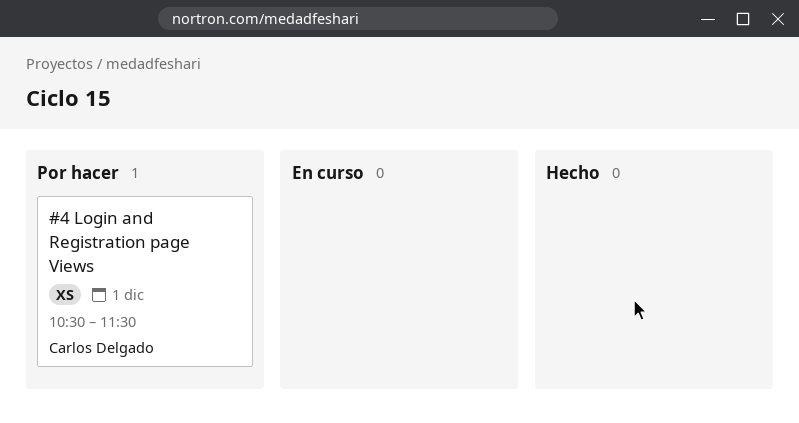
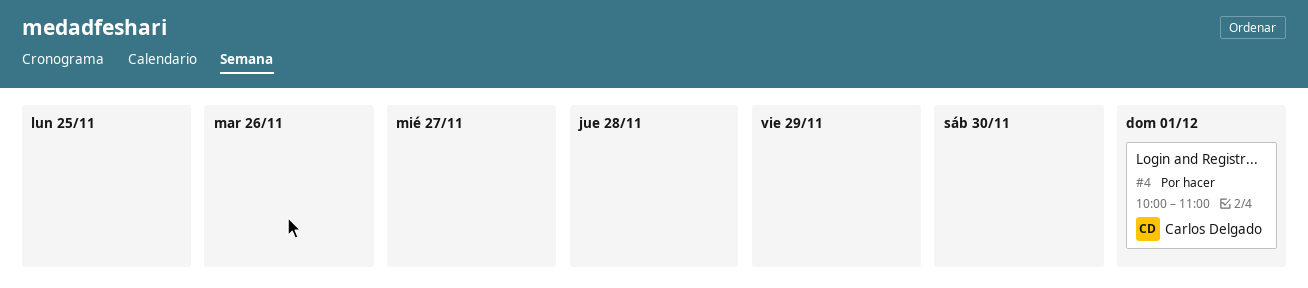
#4, begins: 10:30 -> 10:00
#4, ends: 11:30 -> 11:00

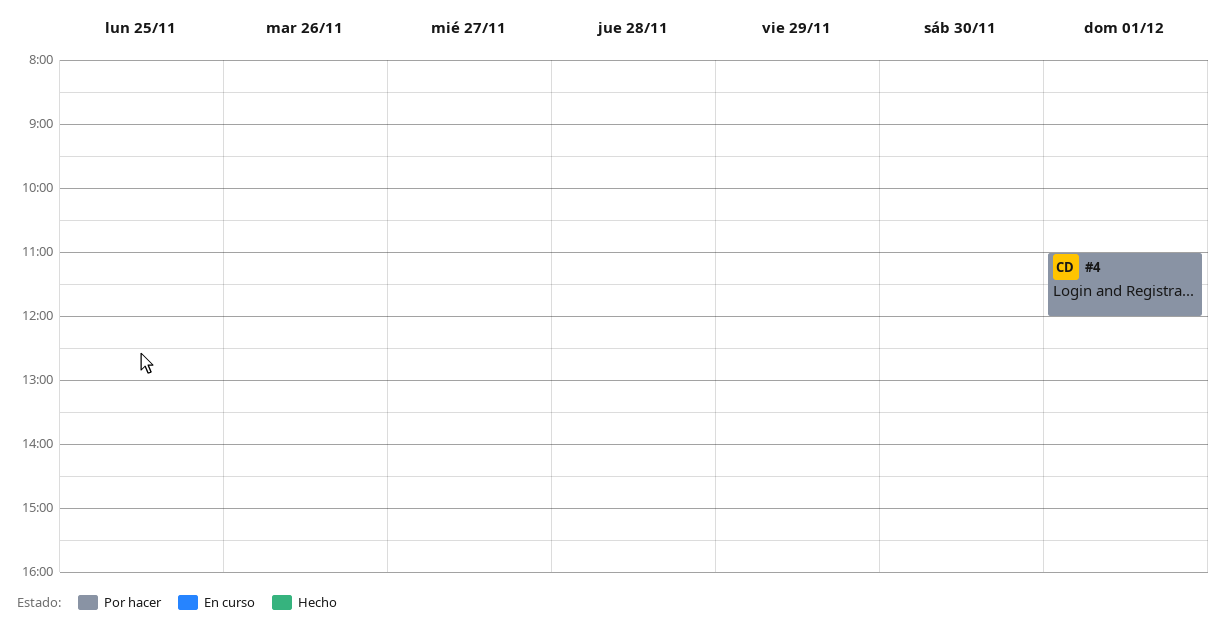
#4, begins: 10:00 -> 11:00
#4, ends: 11:00 -> 12:00

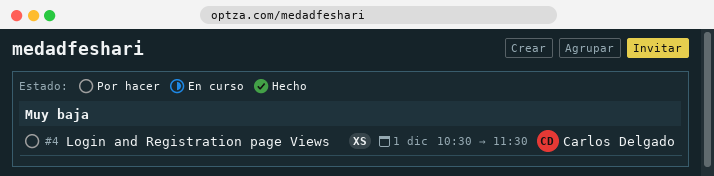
#4, begins: 11:00 -> 10:30
#4, ends: 12:00 -> 11:30

